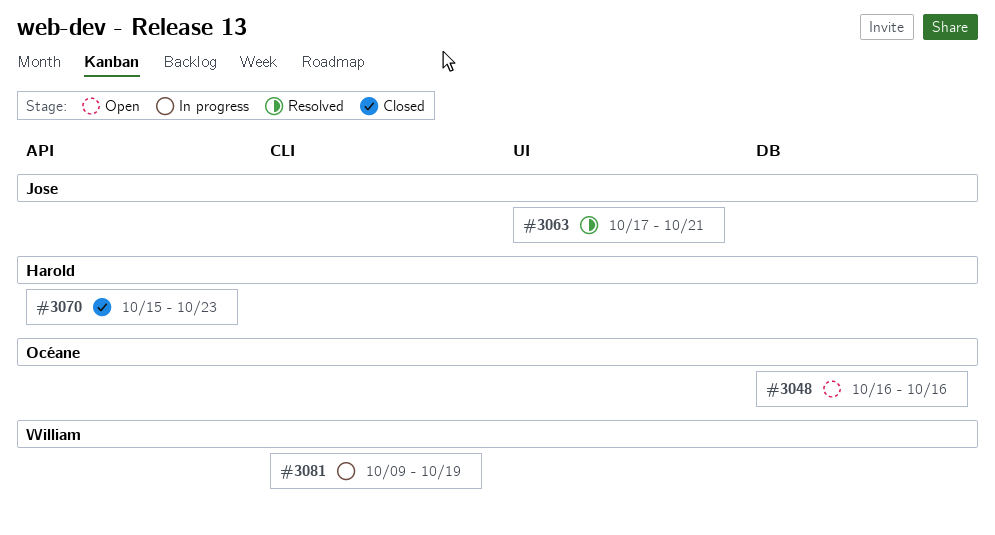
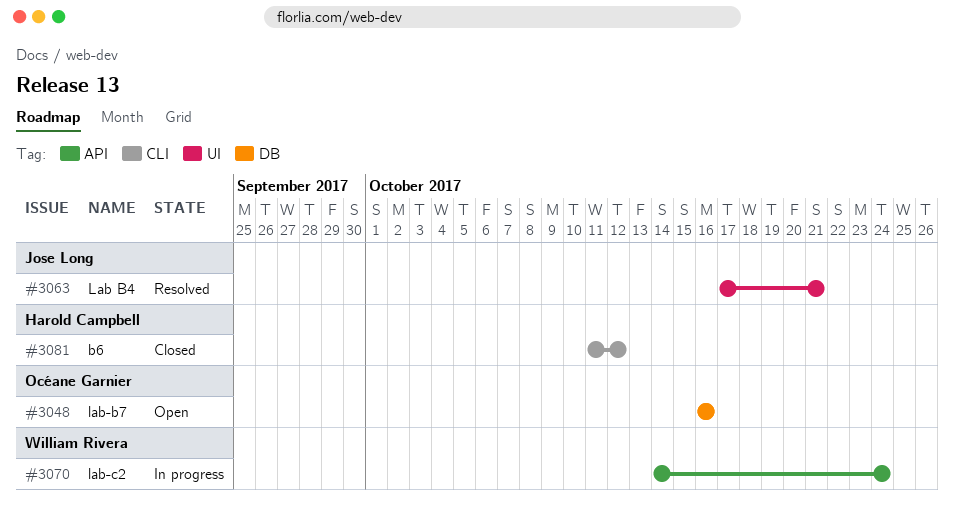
#3070, status: Closed -> In progress
#3070, owner: Harold Campbell -> William Rivera
#3070, start: Oct 15 -> Oct 14
#3070, due: Oct 23 -> Oct 24
#3081, status: In progress -> Closed
#3081, owner: William Rivera -> Harold Campbell
#3081, start: Oct 9 -> Oct 11
#3081, due: Oct 19 -> Oct 12

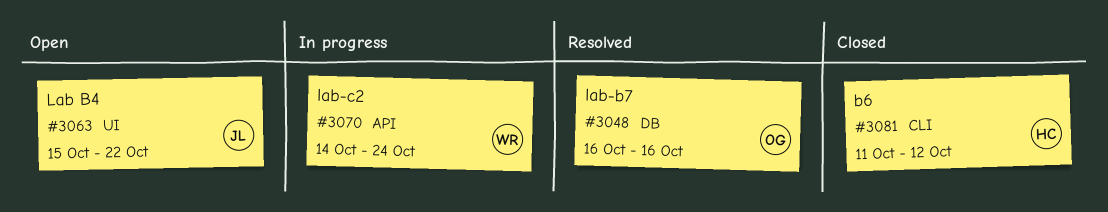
#3048, status: Open -> Resolved
#3063, status: Resolved -> Open
#3063, start: Oct 17 -> Oct 15
#3063, due: Oct 21 -> Oct 22

